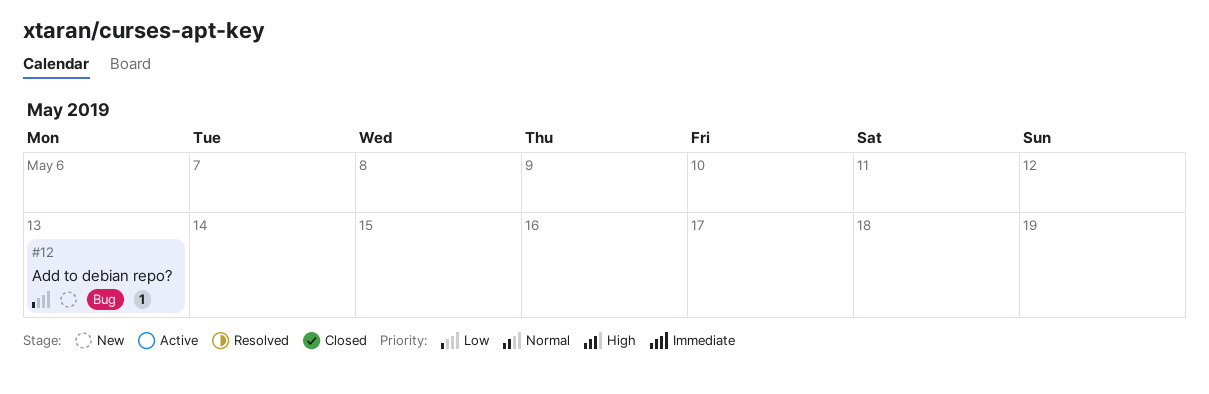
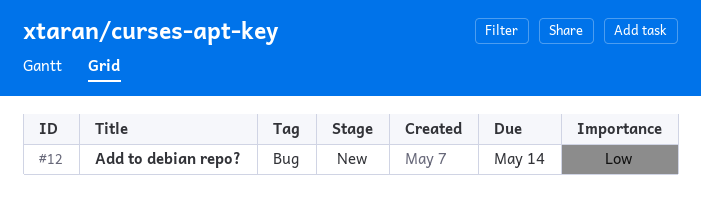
#12, due: May 13 -> May 14

